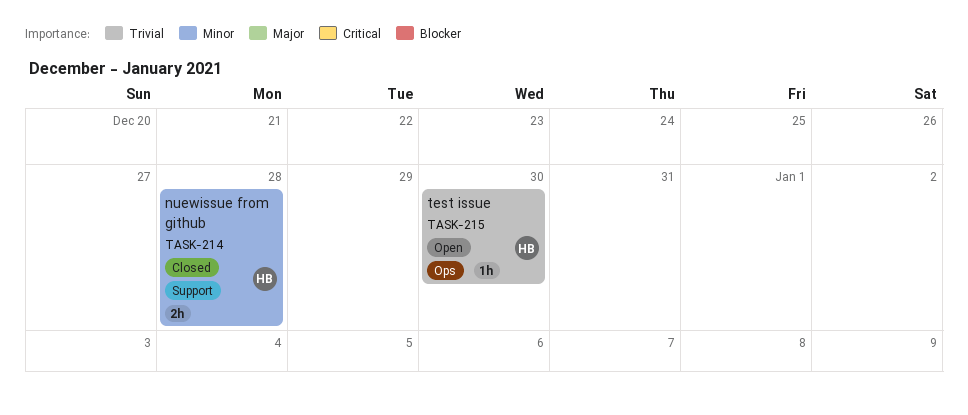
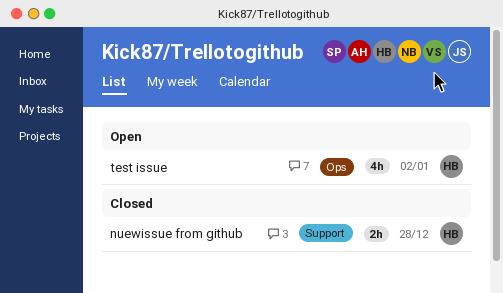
test issue, estimate: 1h -> 4h
test issue, due: Dec 30 -> Jan 2

